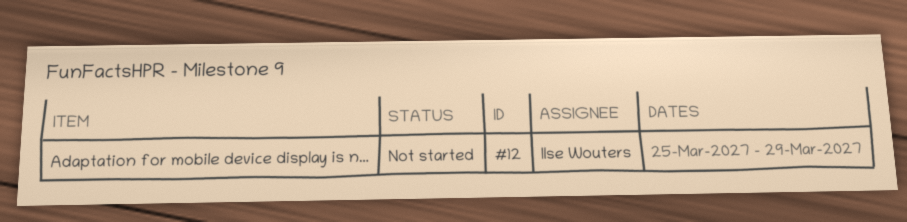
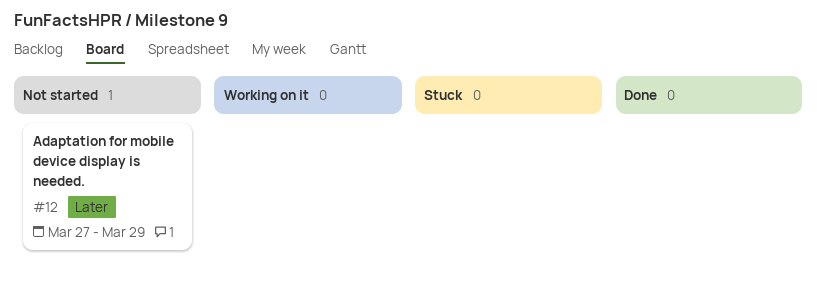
#12, start: Mar 25 -> Mar 27

